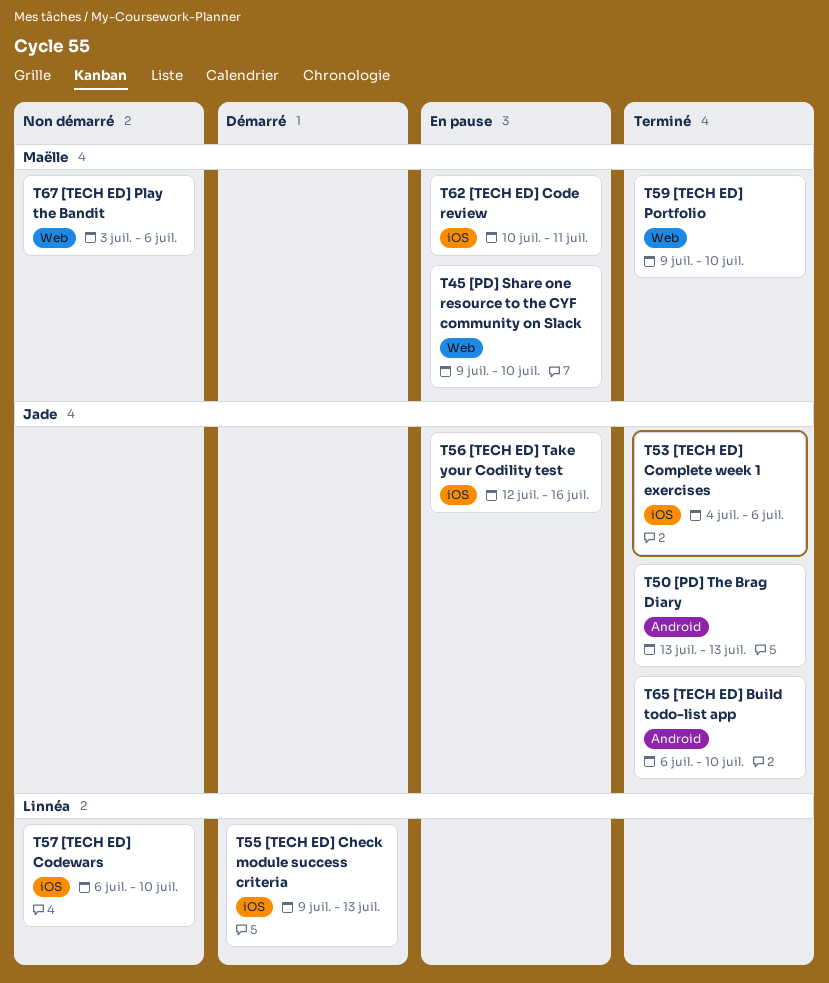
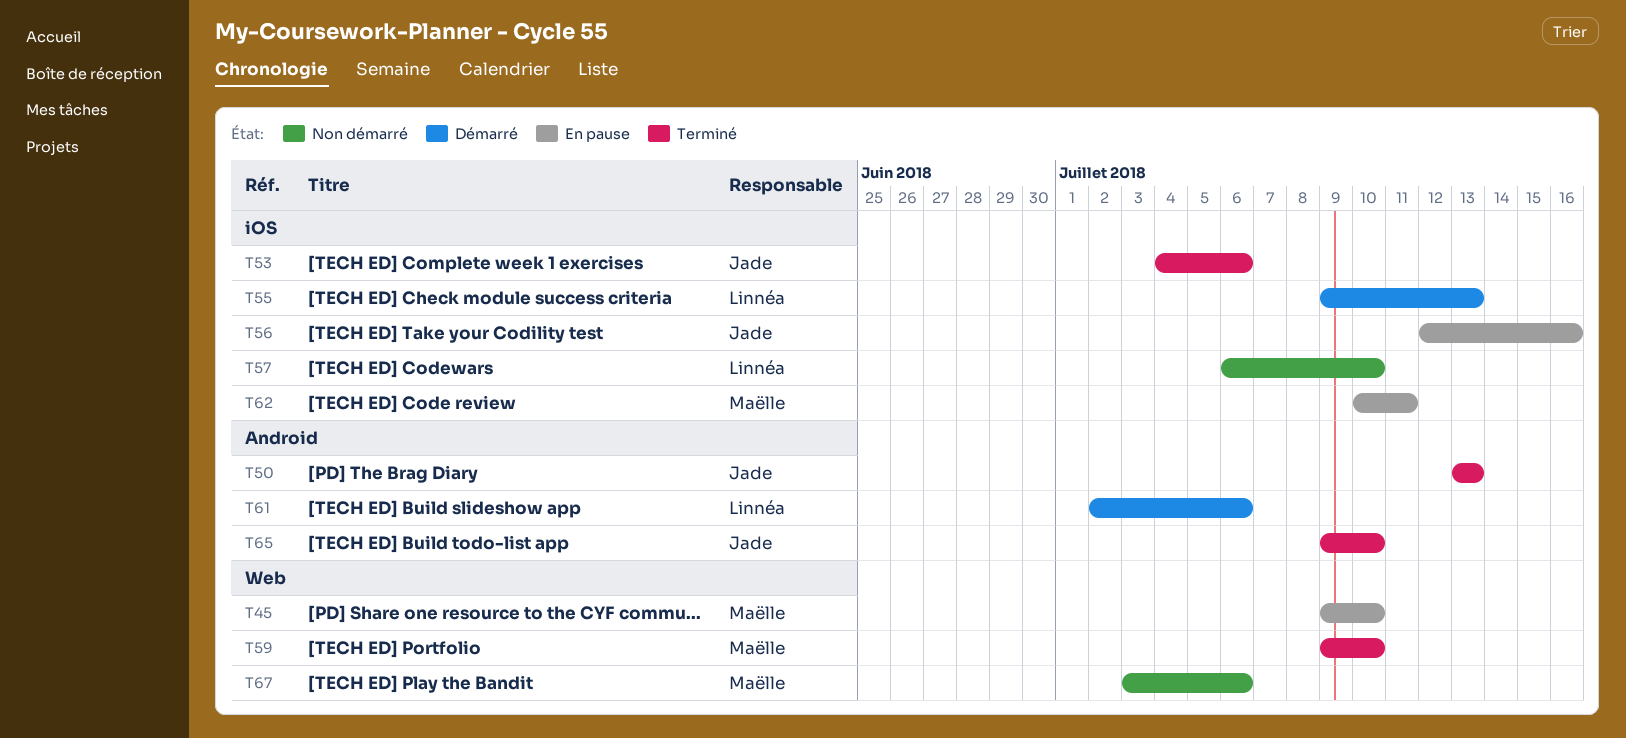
T61: none -> present
T65, start: Jul 6 -> Jul 9

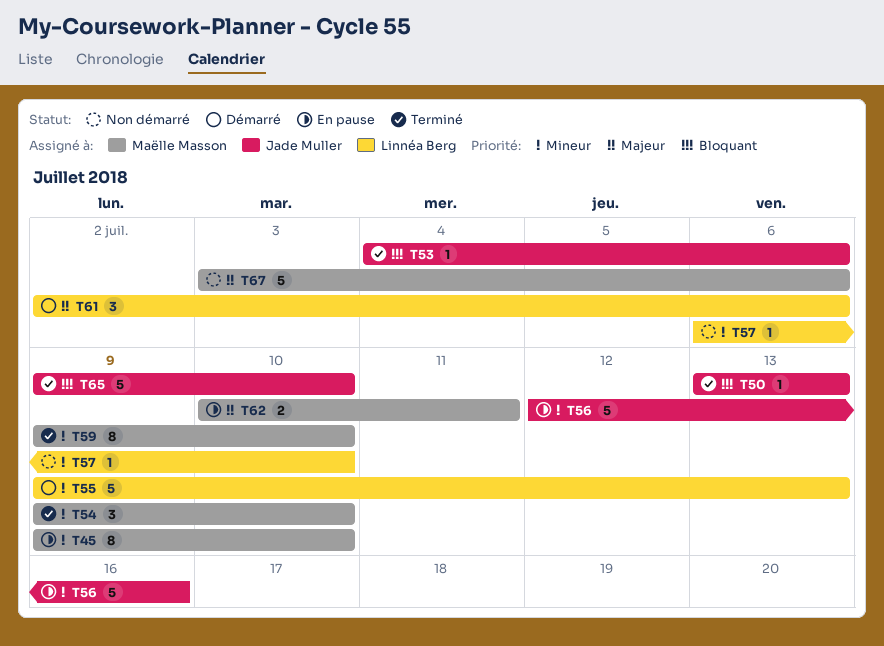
T54: none -> present

